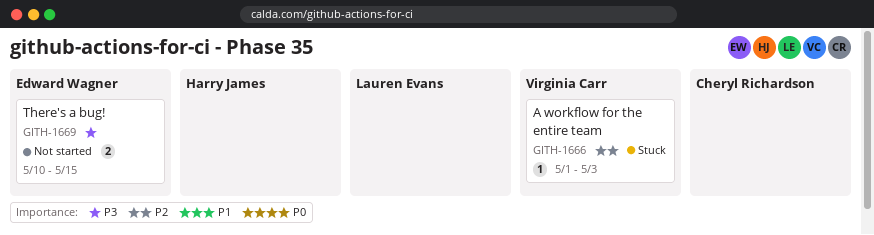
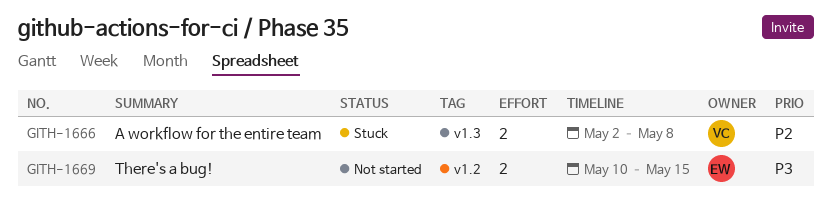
GITH-1666, estimate: 1 -> 2
GITH-1666, start: May 1 -> May 2
GITH-1666, due: May 3 -> May 8

